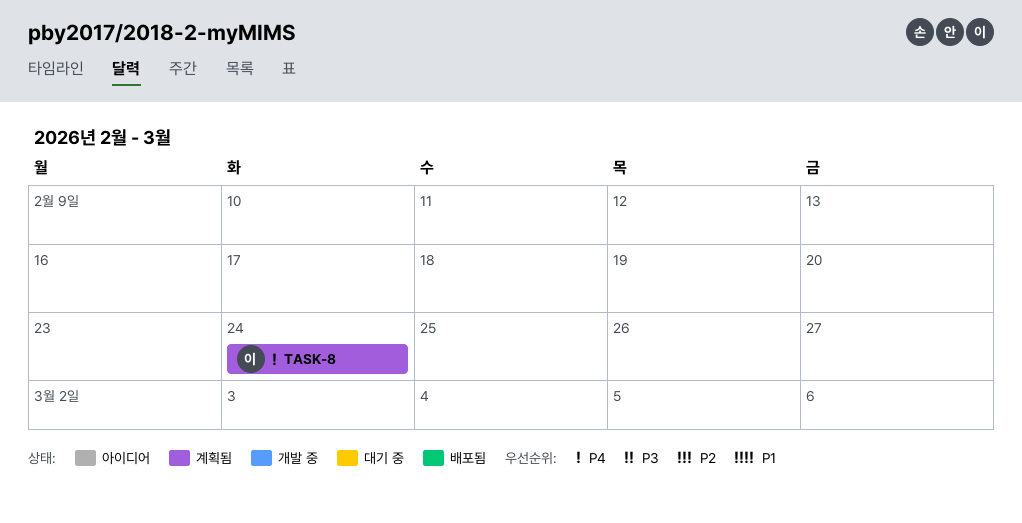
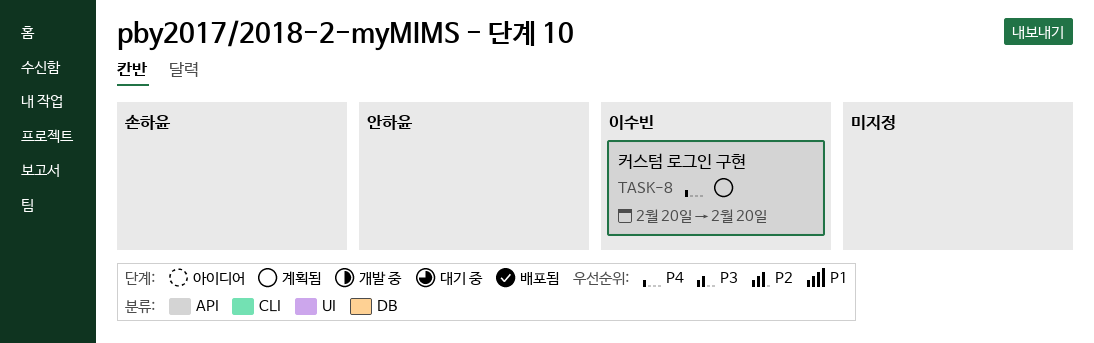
TASK-8, start: Feb 24 -> Feb 20
TASK-8, due: Feb 24 -> Feb 20

